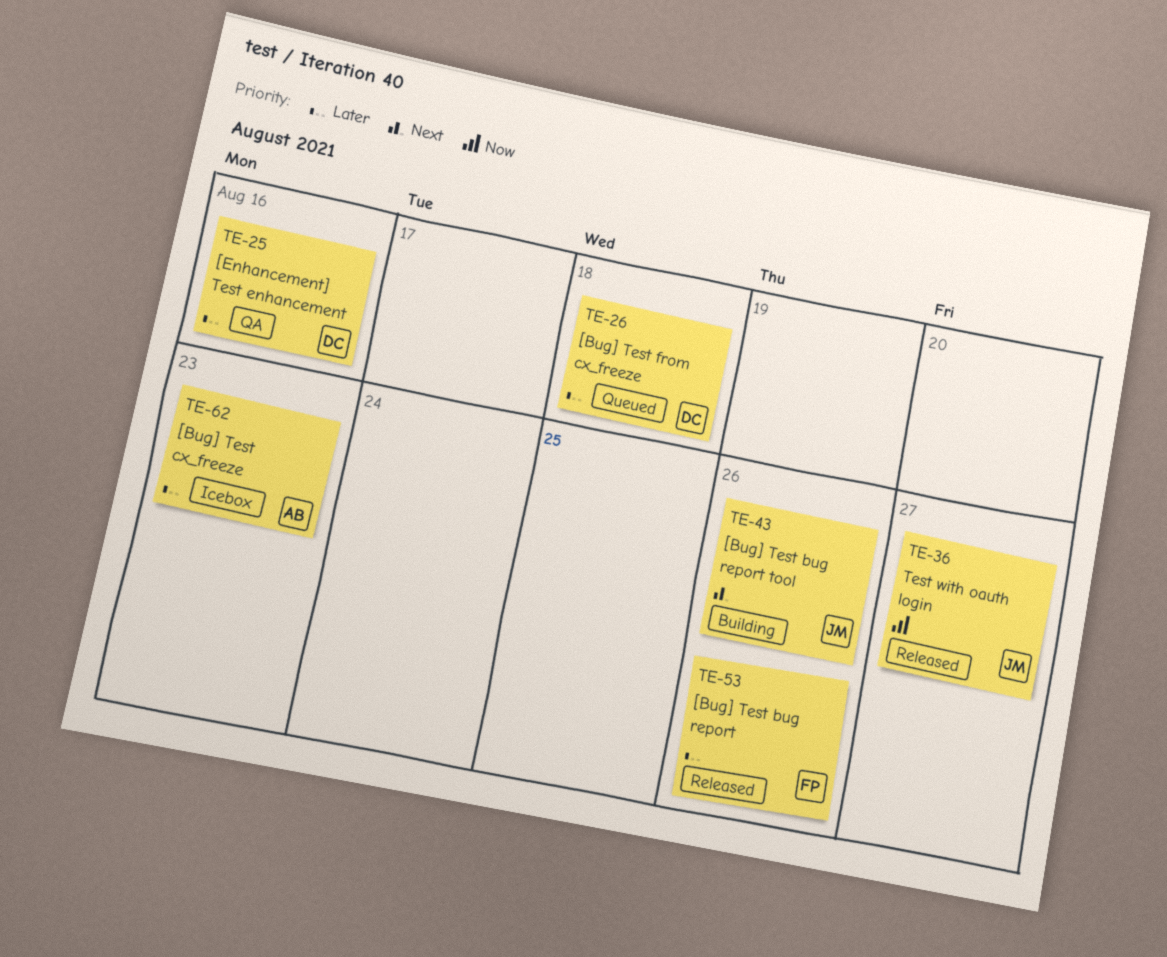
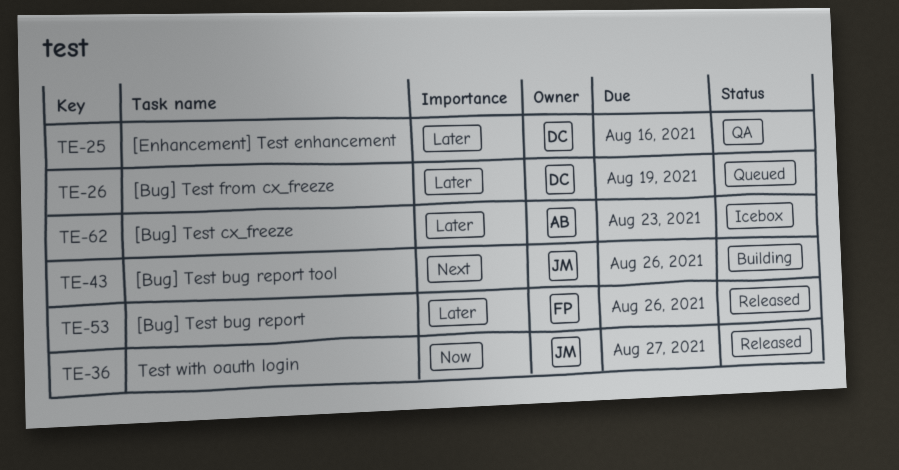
TE-26, due: Aug 18 -> Aug 19

